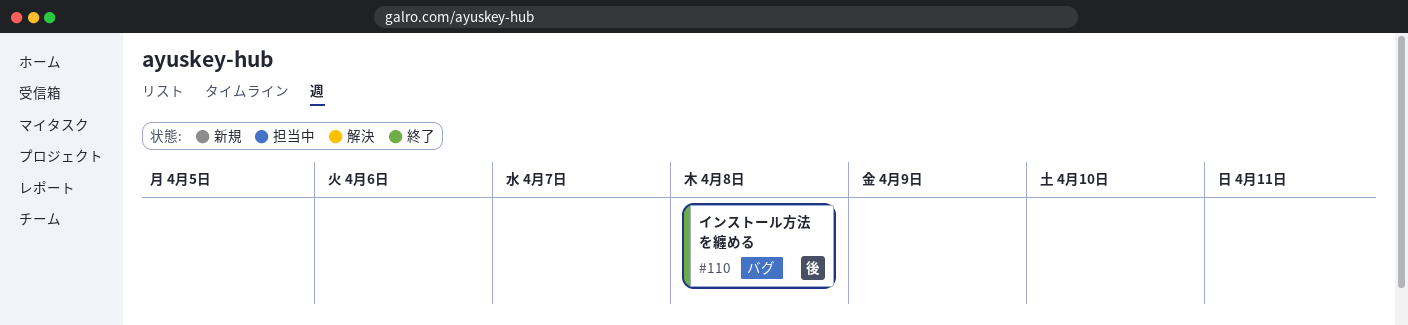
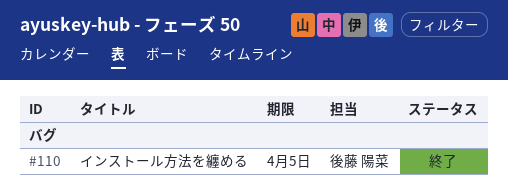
#110, due: Apr 8 -> Apr 5

